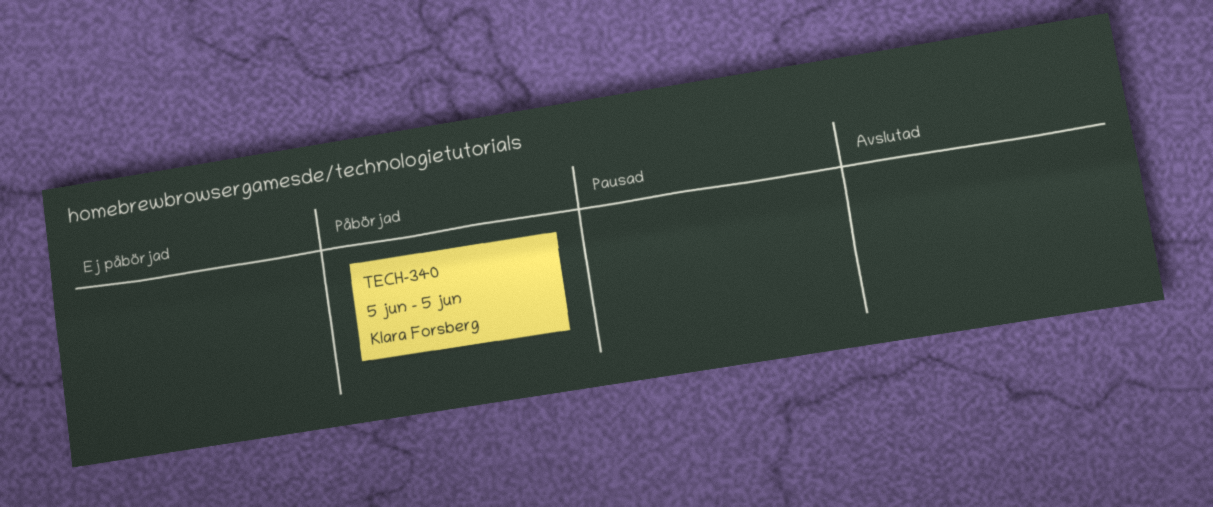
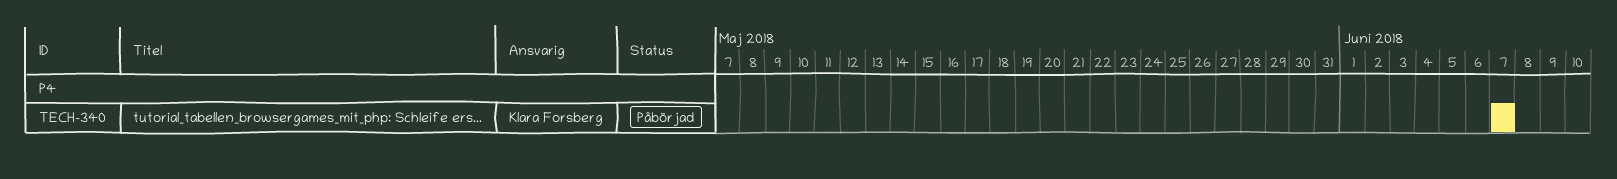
TECH-340, start: Jun 5 -> Jun 7
TECH-340, due: Jun 5 -> Jun 7

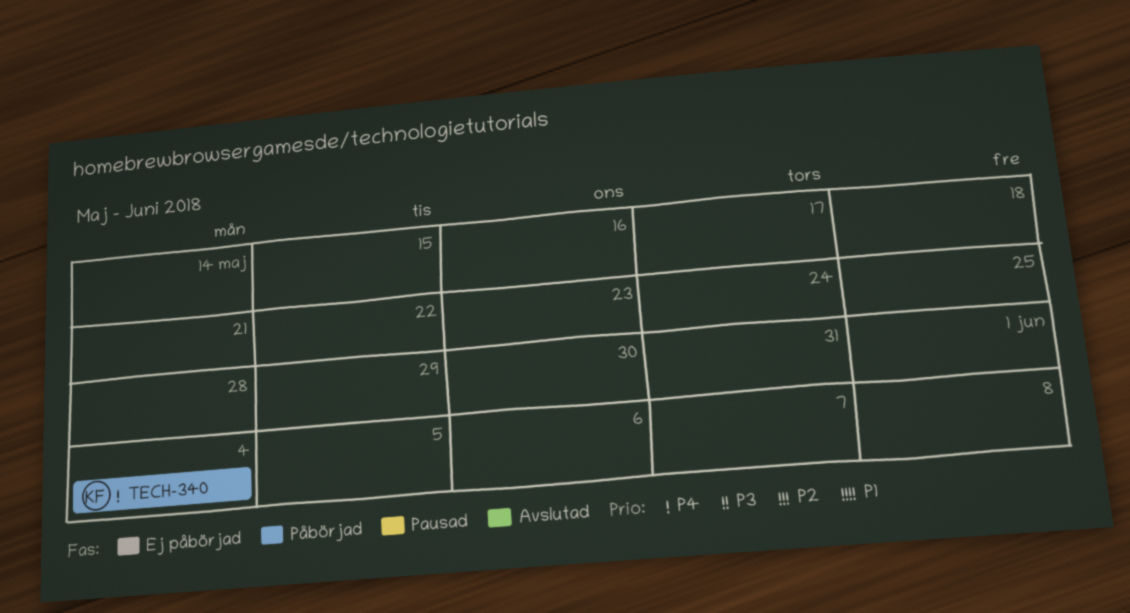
TECH-340, start: Jun 7 -> Jun 4
TECH-340, due: Jun 7 -> Jun 4

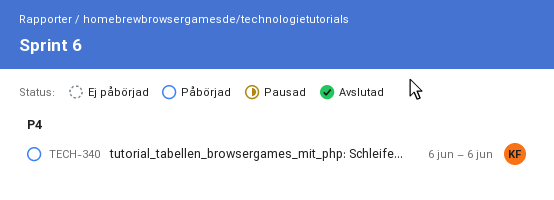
TECH-340, start: Jun 4 -> Jun 6
TECH-340, due: Jun 4 -> Jun 6

